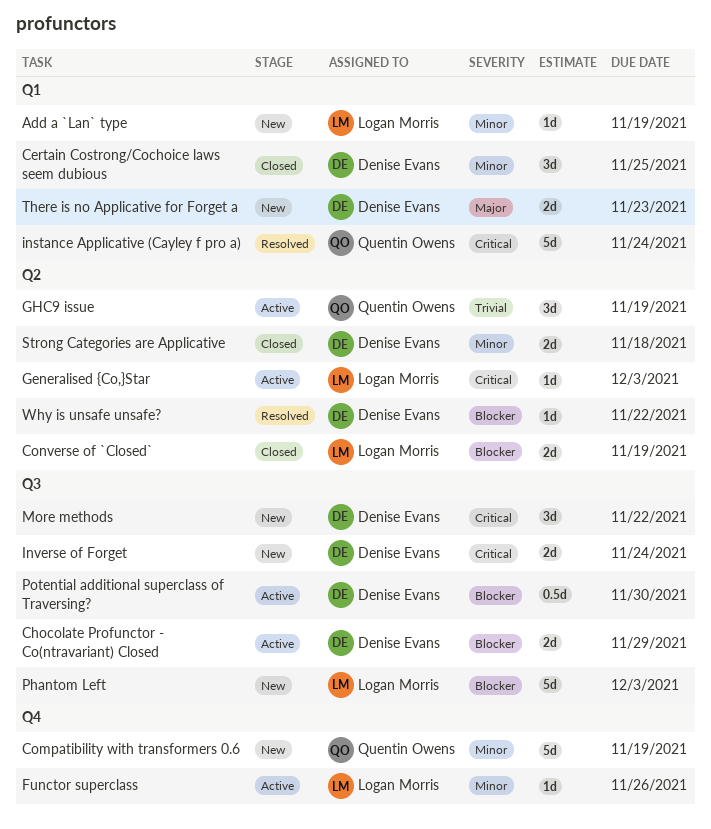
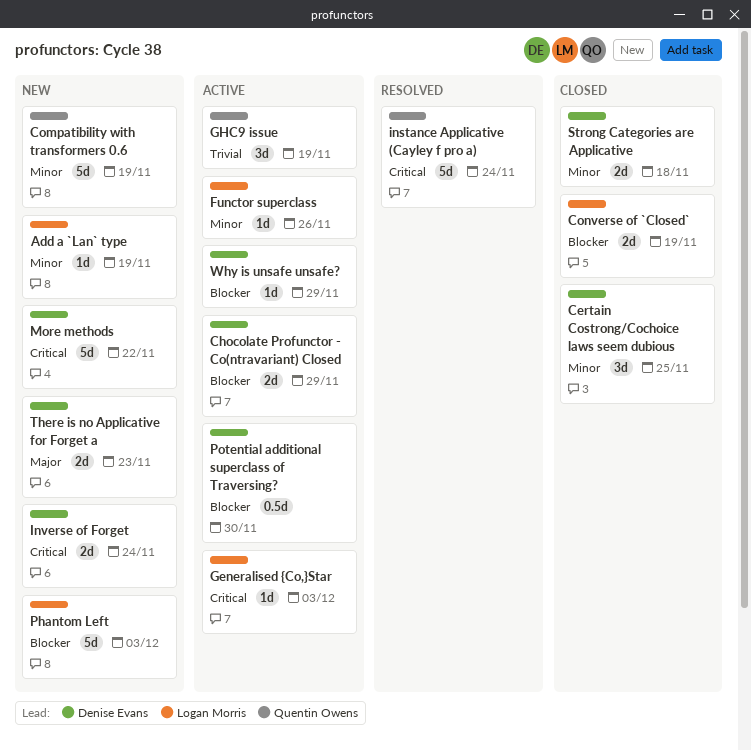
More methods, estimate: 3d -> 5d
Why is unsafe unsafe?, status: Resolved -> Active
Why is unsafe unsafe?, due: Nov 22 -> Nov 29

